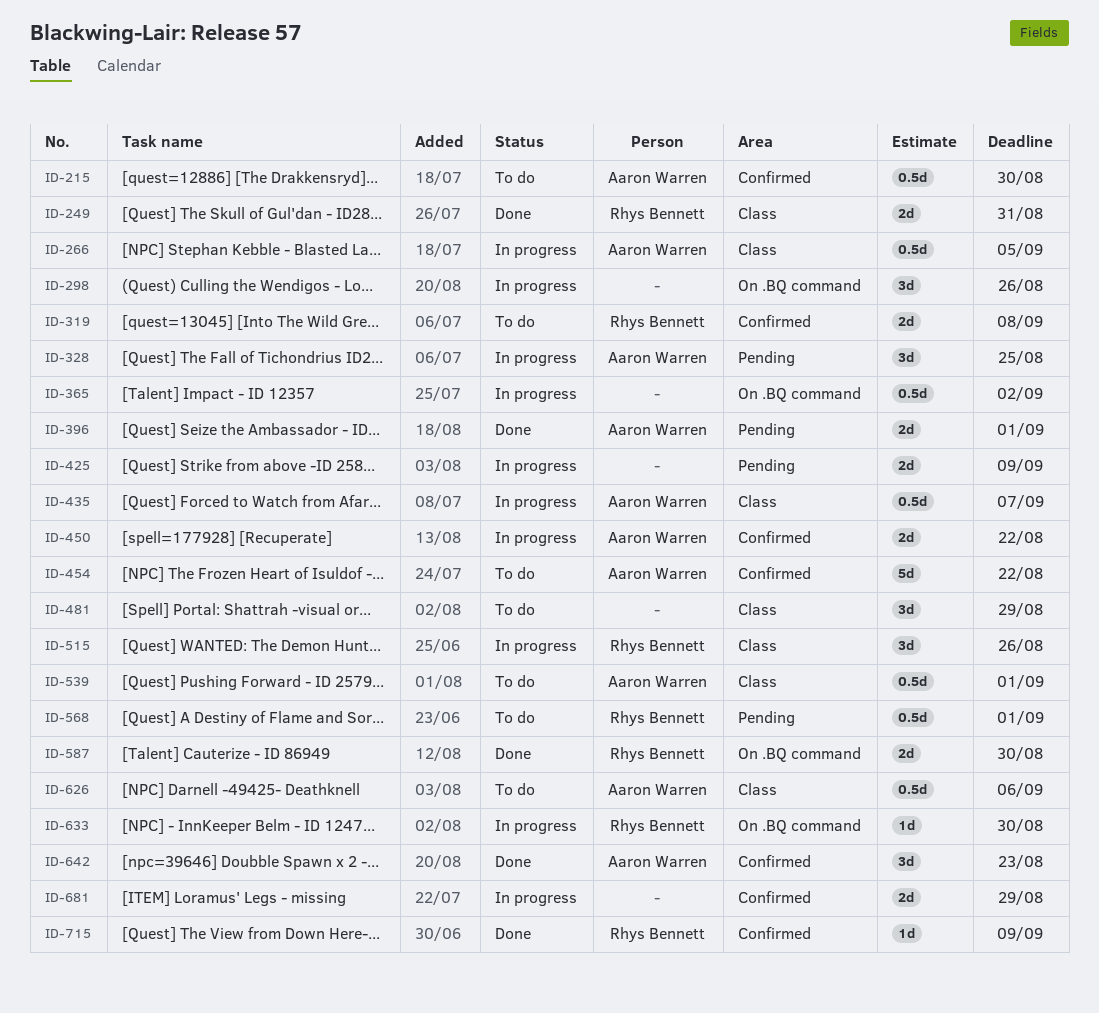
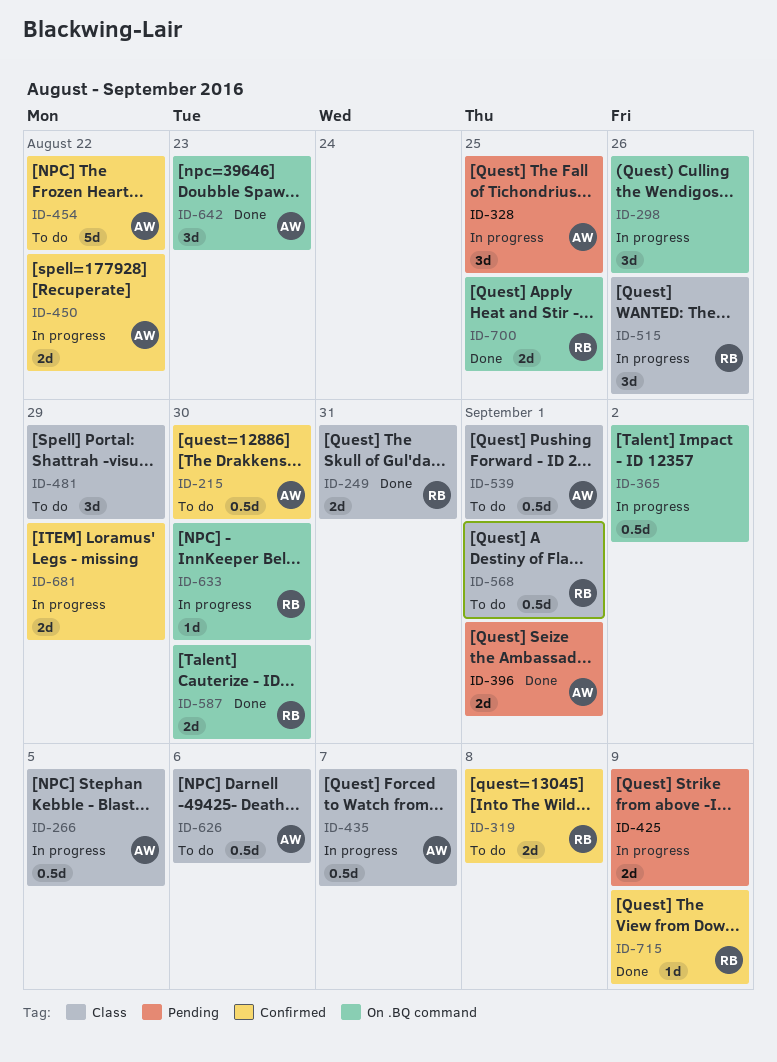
ID-568, label: Pending -> Class
ID-642, label: Confirmed -> On .BQ command
ID-700: none -> present

